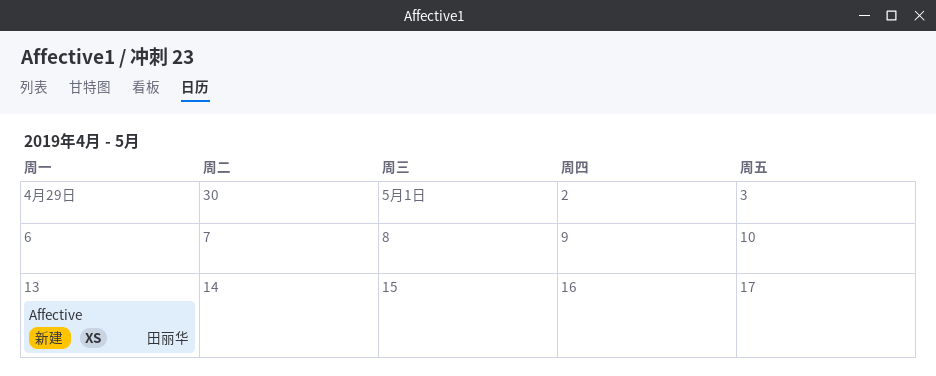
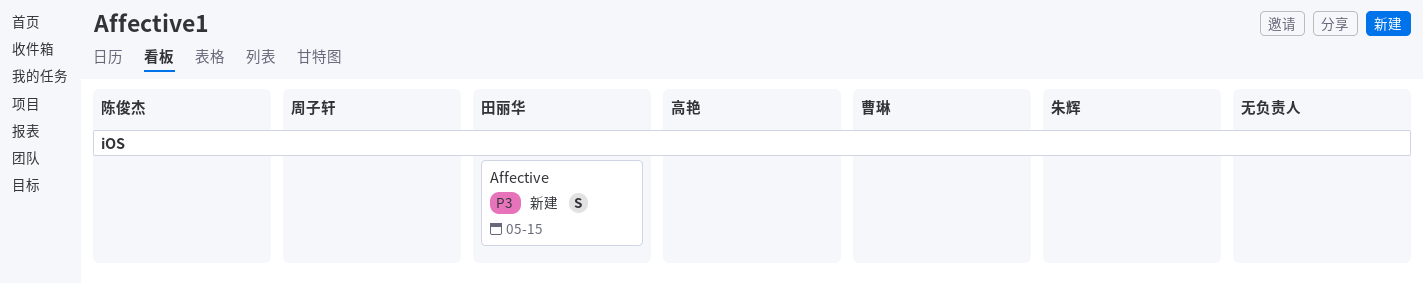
Affective, estimate: XS -> S
Affective, due: May 13 -> May 15

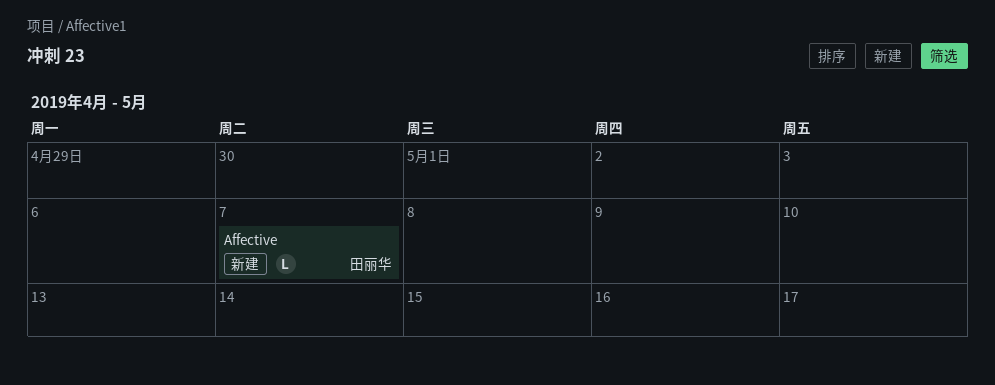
Affective, estimate: S -> L
Affective, due: May 15 -> May 7

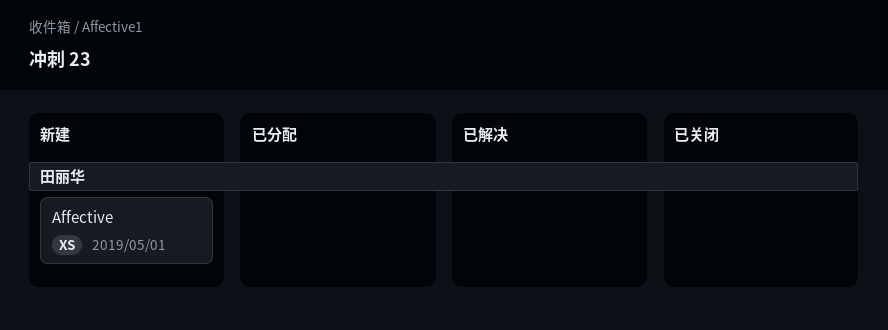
Affective, estimate: L -> XS
Affective, due: May 7 -> May 1

